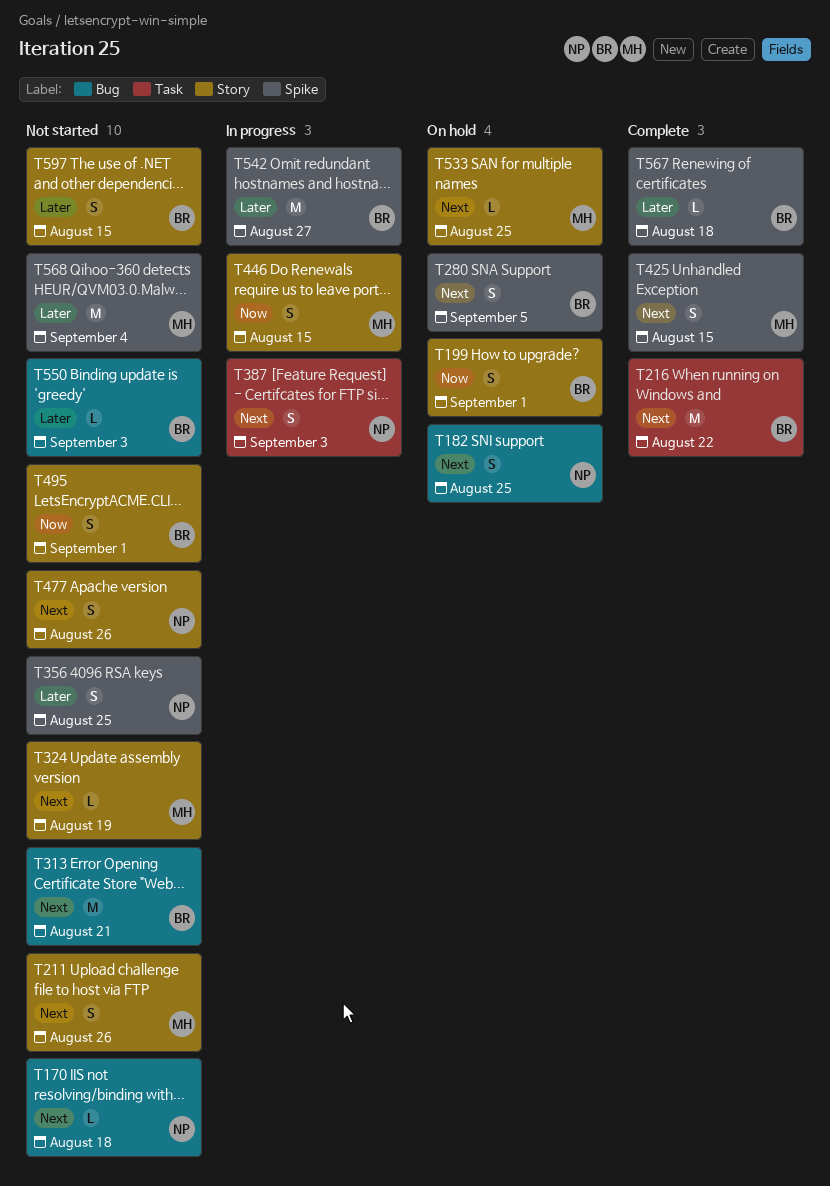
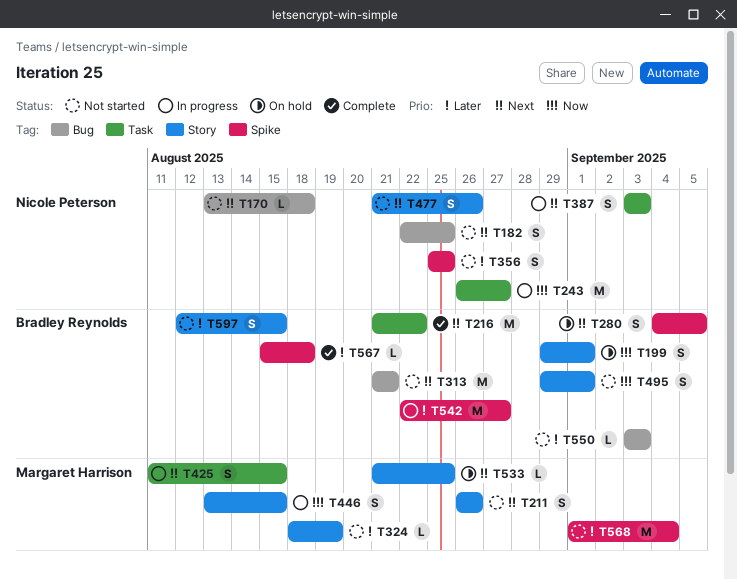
T182, status: On hold -> Not started
T243: none -> present
T324, priority: Next -> Later
T425, status: Complete -> In progress
T425, label: Spike -> Task

